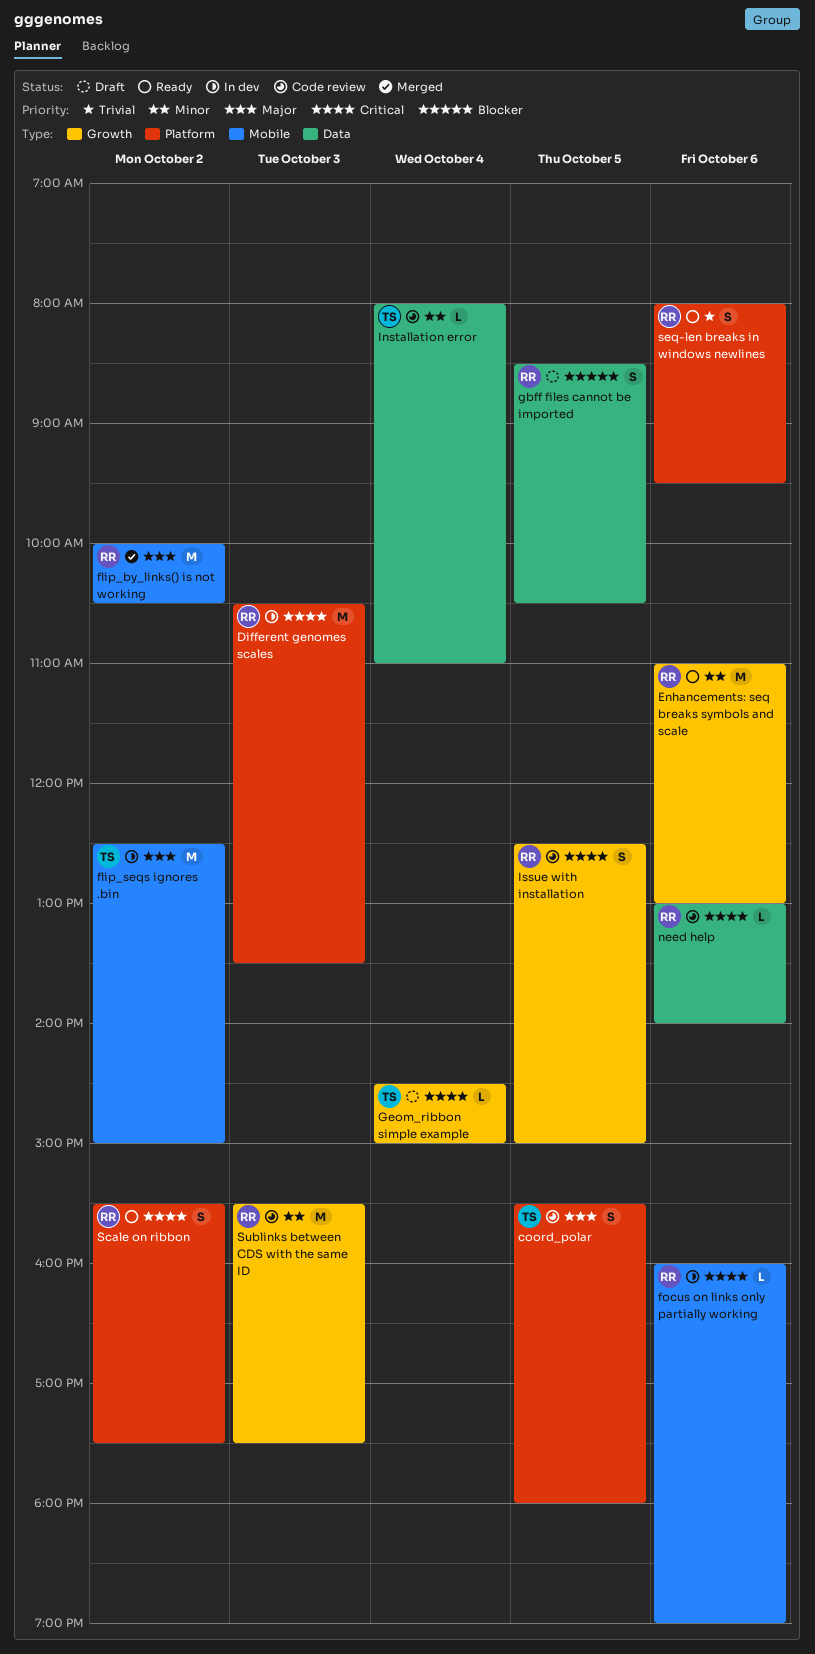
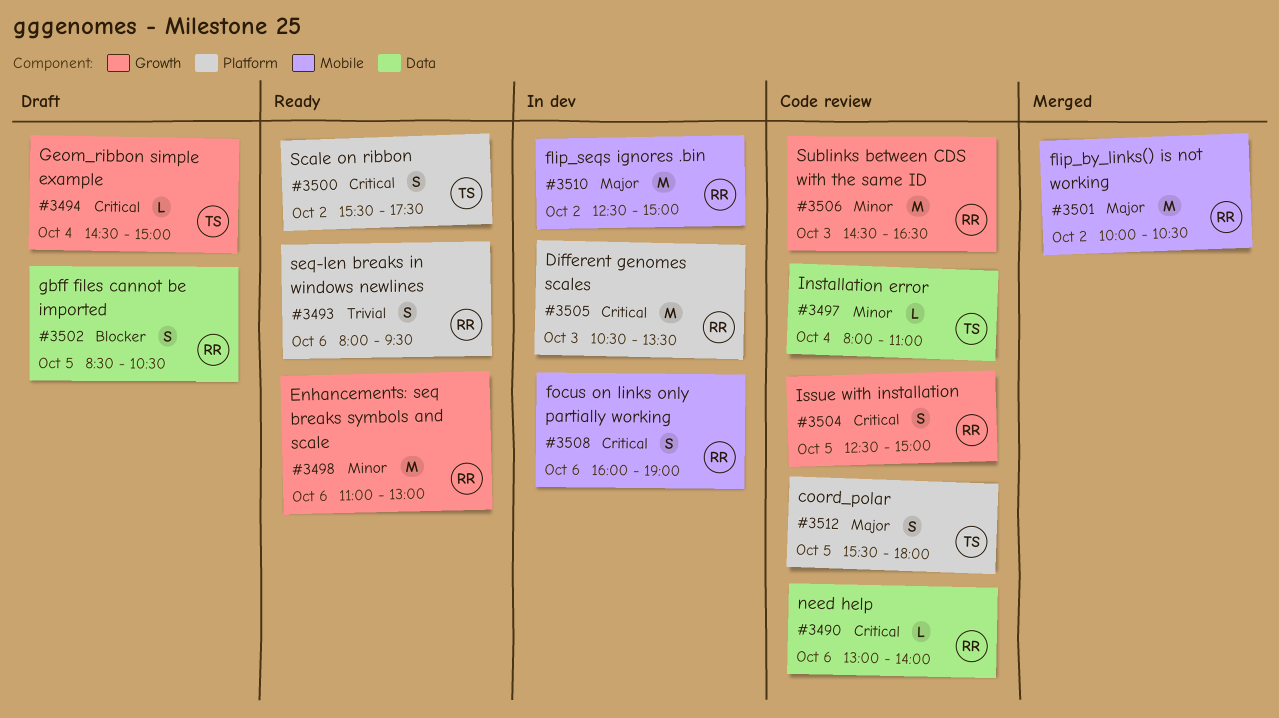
flip_seqs ignores .bin, owner: TS -> RR
focus on links only partially working, estimate: L -> S
Scale on ribbon, owner: RR -> TS
Sublinks between CDS with the same ID, begins: 15:30 -> 14:30
Sublinks between CDS with the same ID, ends: 17:30 -> 16:30

